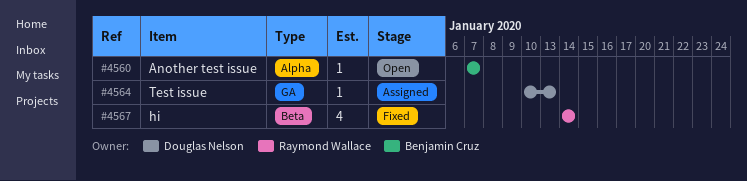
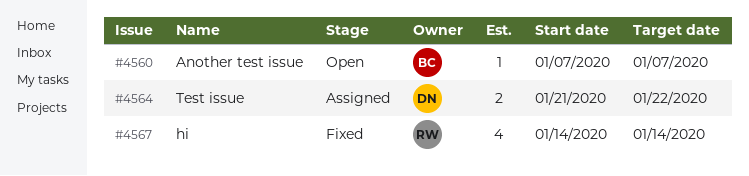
#4564, estimate: 1 -> 2
#4564, start: Jan 10 -> Jan 21
#4564, due: Jan 13 -> Jan 22

